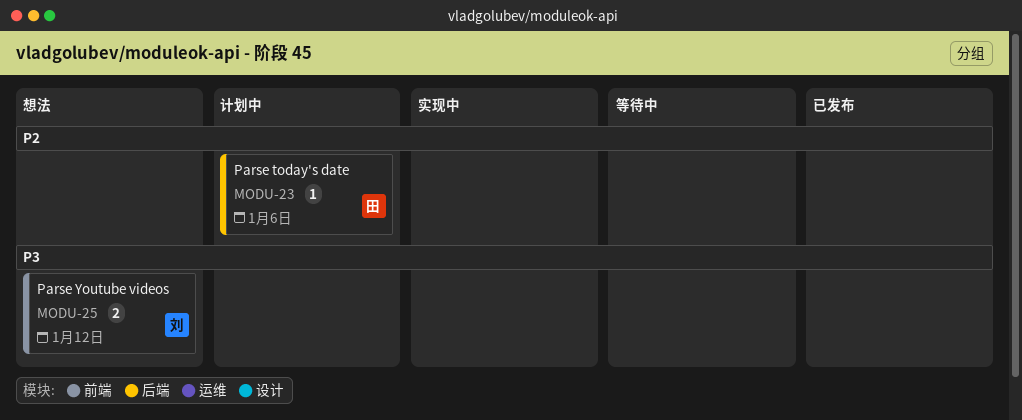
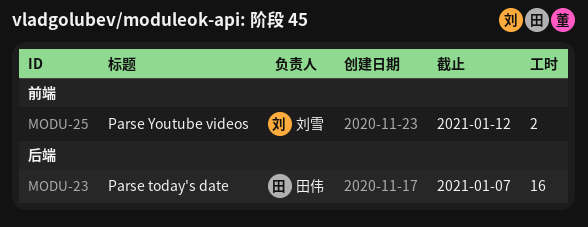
MODU-23, estimate: 1 -> 16
MODU-23, due: Jan 6 -> Jan 7

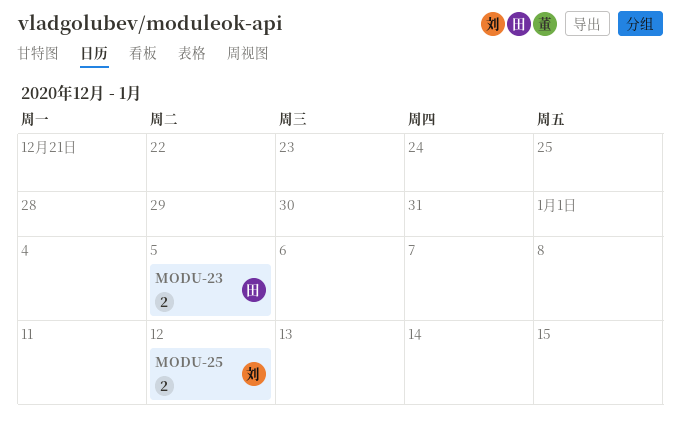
MODU-23, estimate: 16 -> 2
MODU-23, due: Jan 7 -> Jan 5

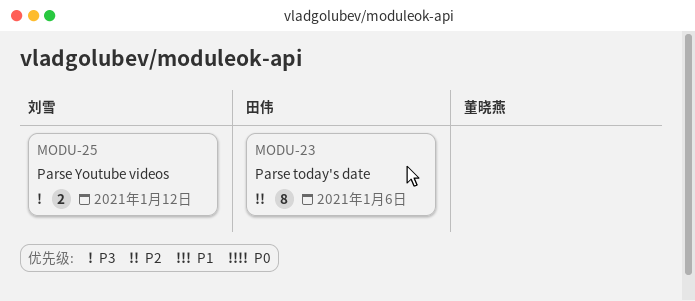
MODU-23, estimate: 2 -> 8
MODU-23, due: Jan 5 -> Jan 6

